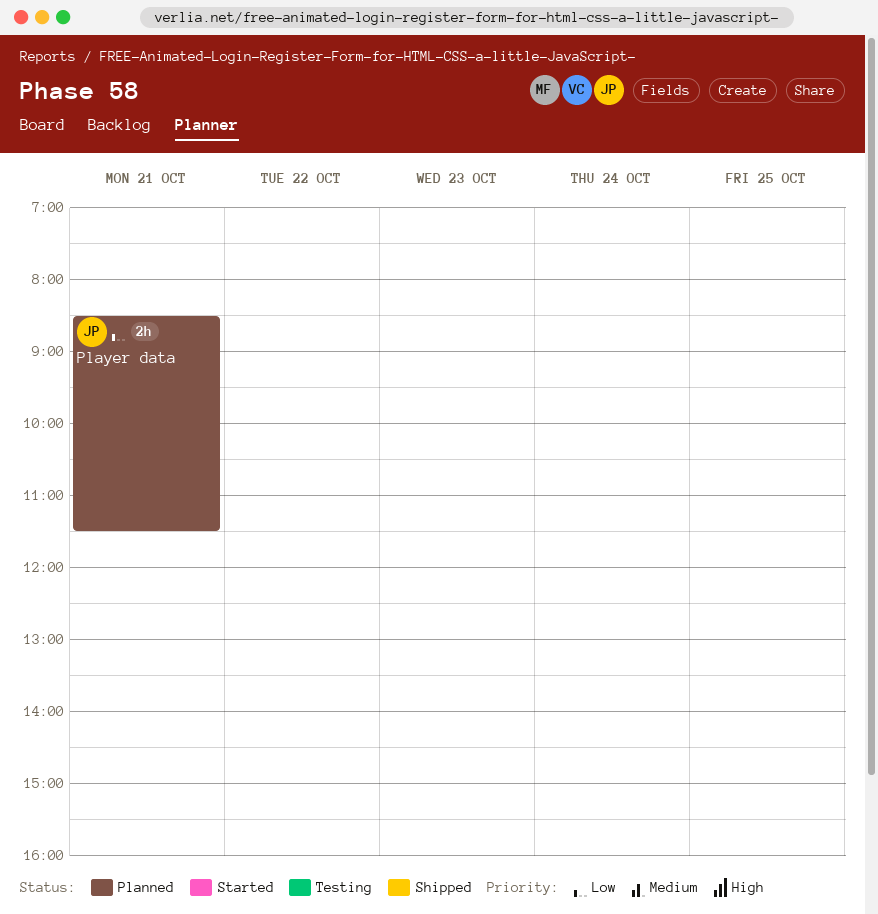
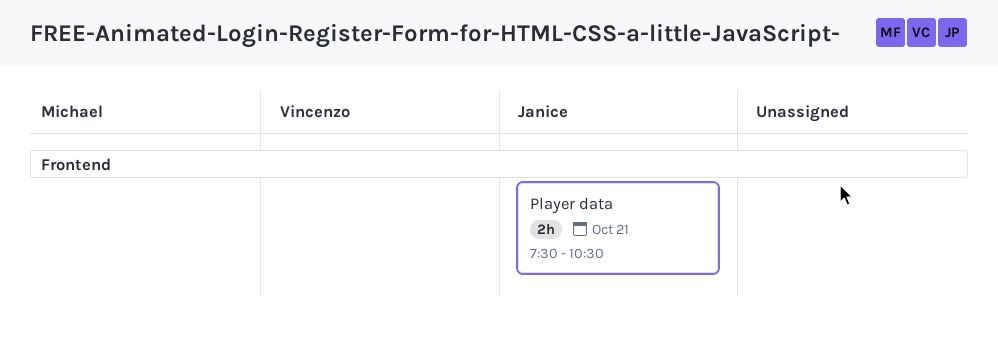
Player data, begins: 08:30 -> 07:30
Player data, ends: 11:30 -> 10:30

